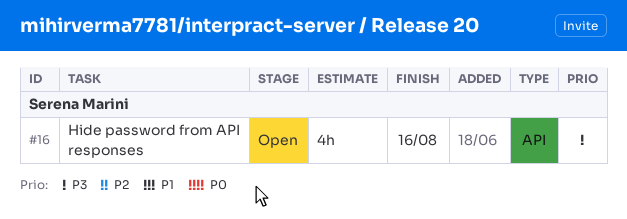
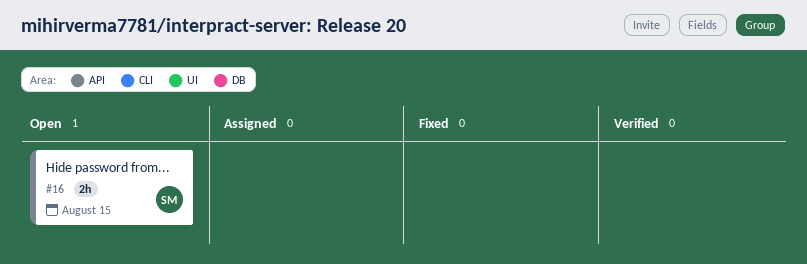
#16, estimate: 4h -> 2h
#16, due: Aug 16 -> Aug 15

